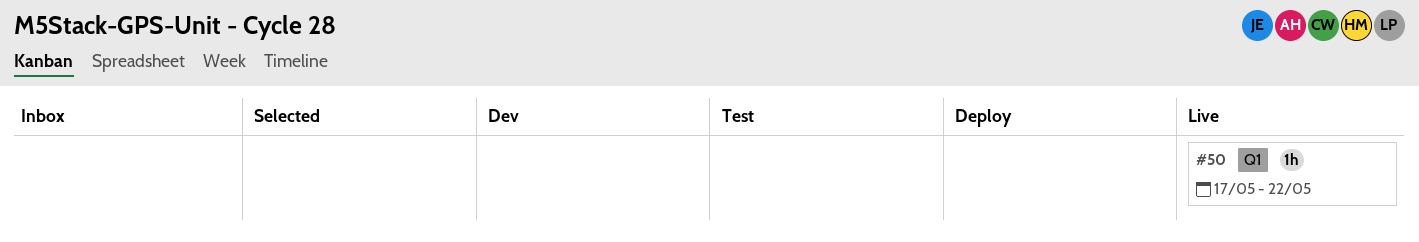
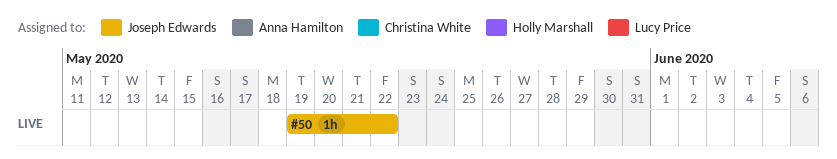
#50, start: May 17 -> May 19

